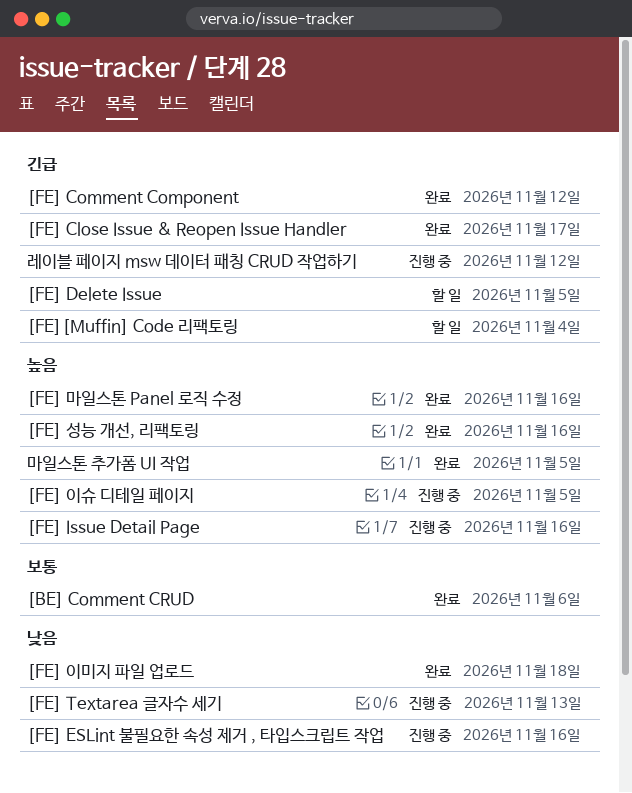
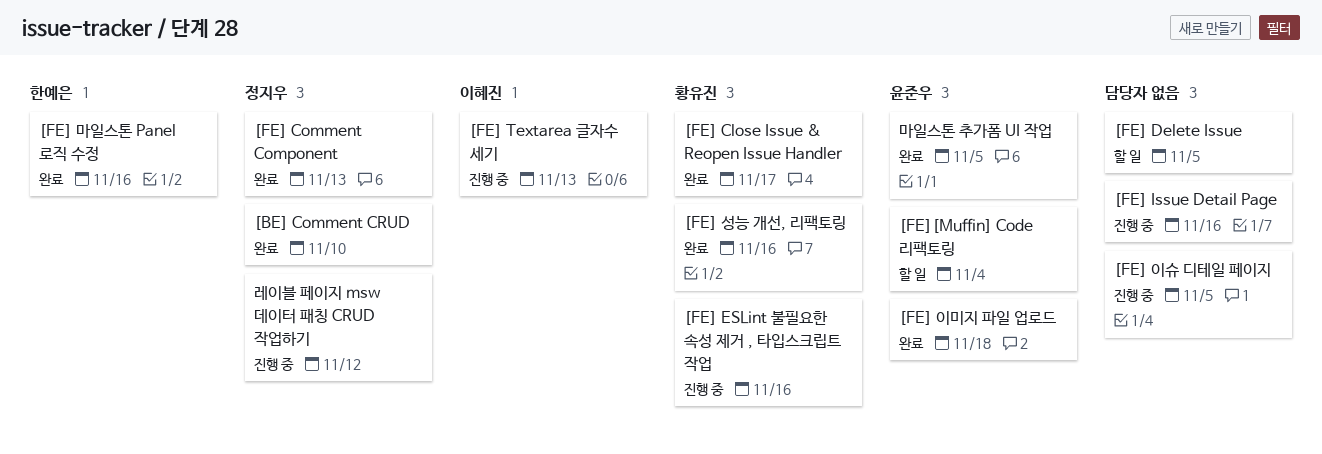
[BE] Comment CRUD, due: Nov 6 -> Nov 10
[FE] Comment Component, due: Nov 12 -> Nov 13

